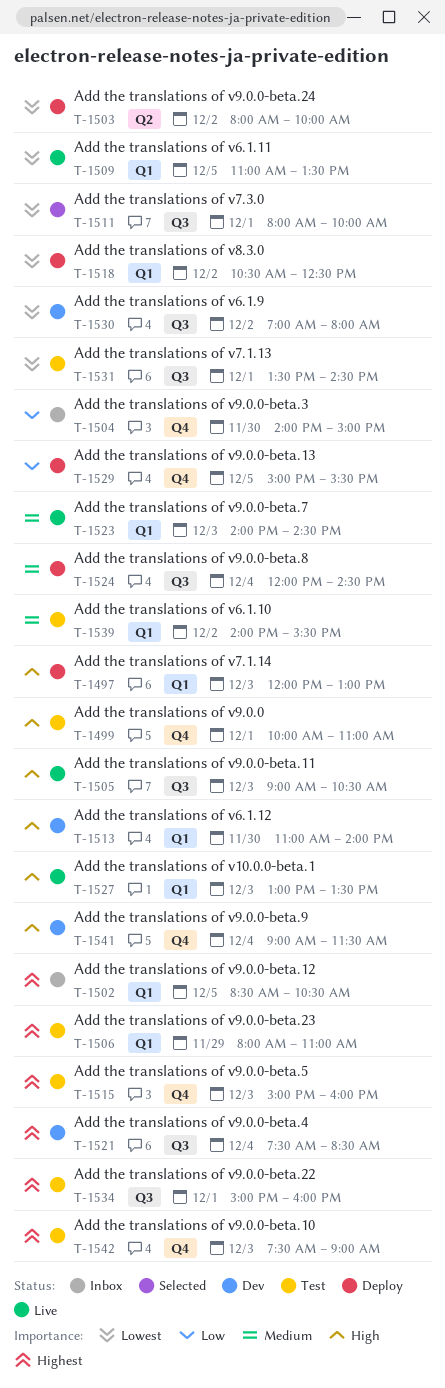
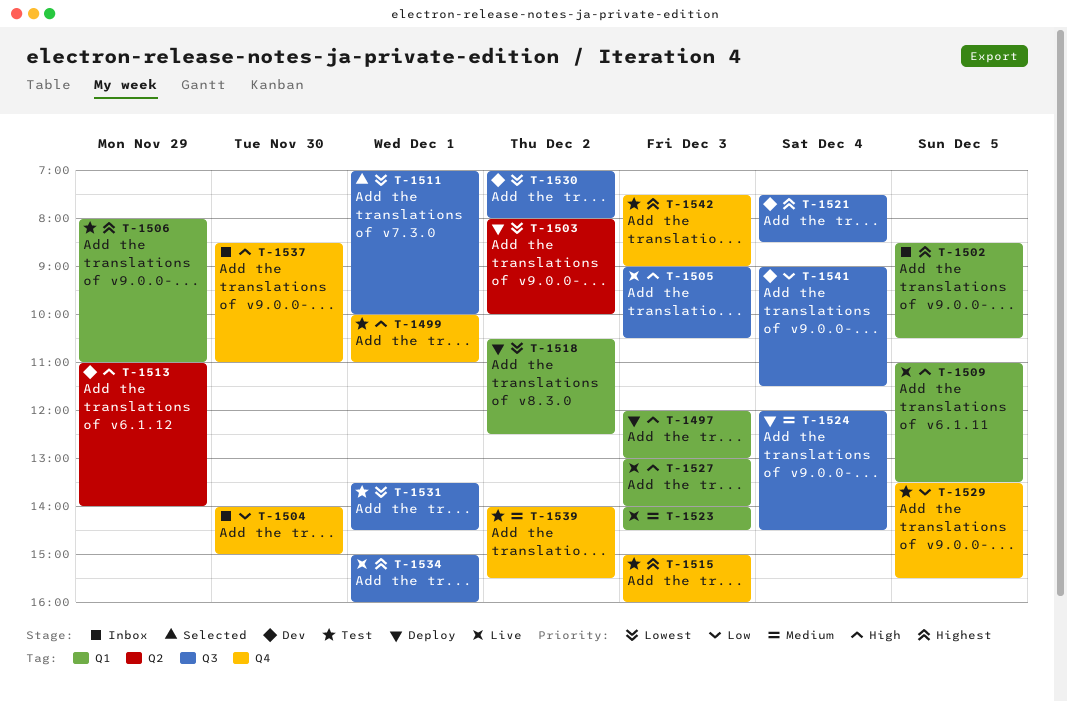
T-1509, priority: Lowest -> High
T-1511, begins: 08:00 -> 07:00
T-1513, label: Q1 -> Q2
T-1513, day: Nov 30 -> Nov 29
T-1527, ends: 13:30 -> 14:00
T-1529, status: Deploy -> Test
T-1529, begins: 15:00 -> 13:30
T-1534, status: Test -> Live
T-1537: none -> present
T-1539, label: Q1 -> Q4
T-1541, priority: High -> Low
T-1541, label: Q4 -> Q3

